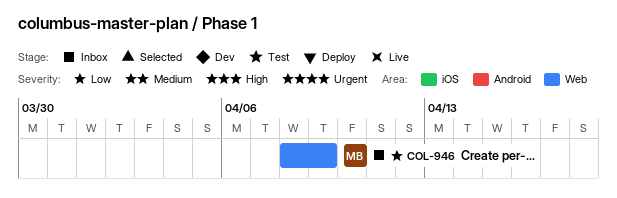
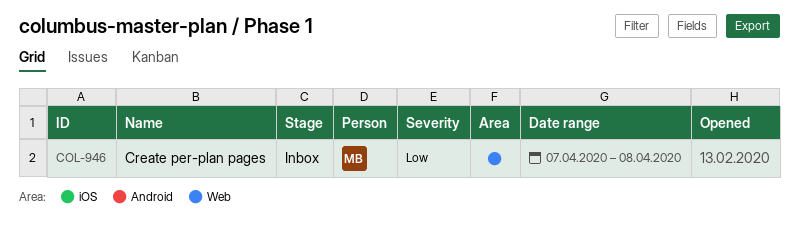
COL-946, start: Apr 8 -> Apr 7
COL-946, due: Apr 9 -> Apr 8

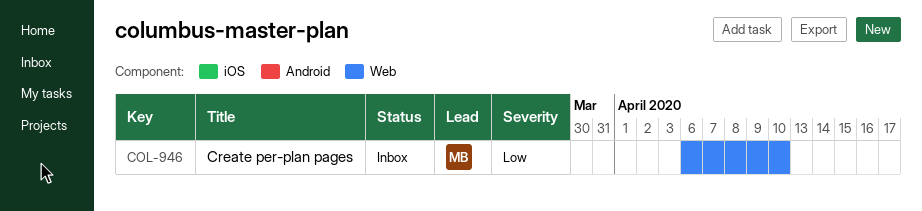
COL-946, start: Apr 7 -> Apr 6
COL-946, due: Apr 8 -> Apr 10

